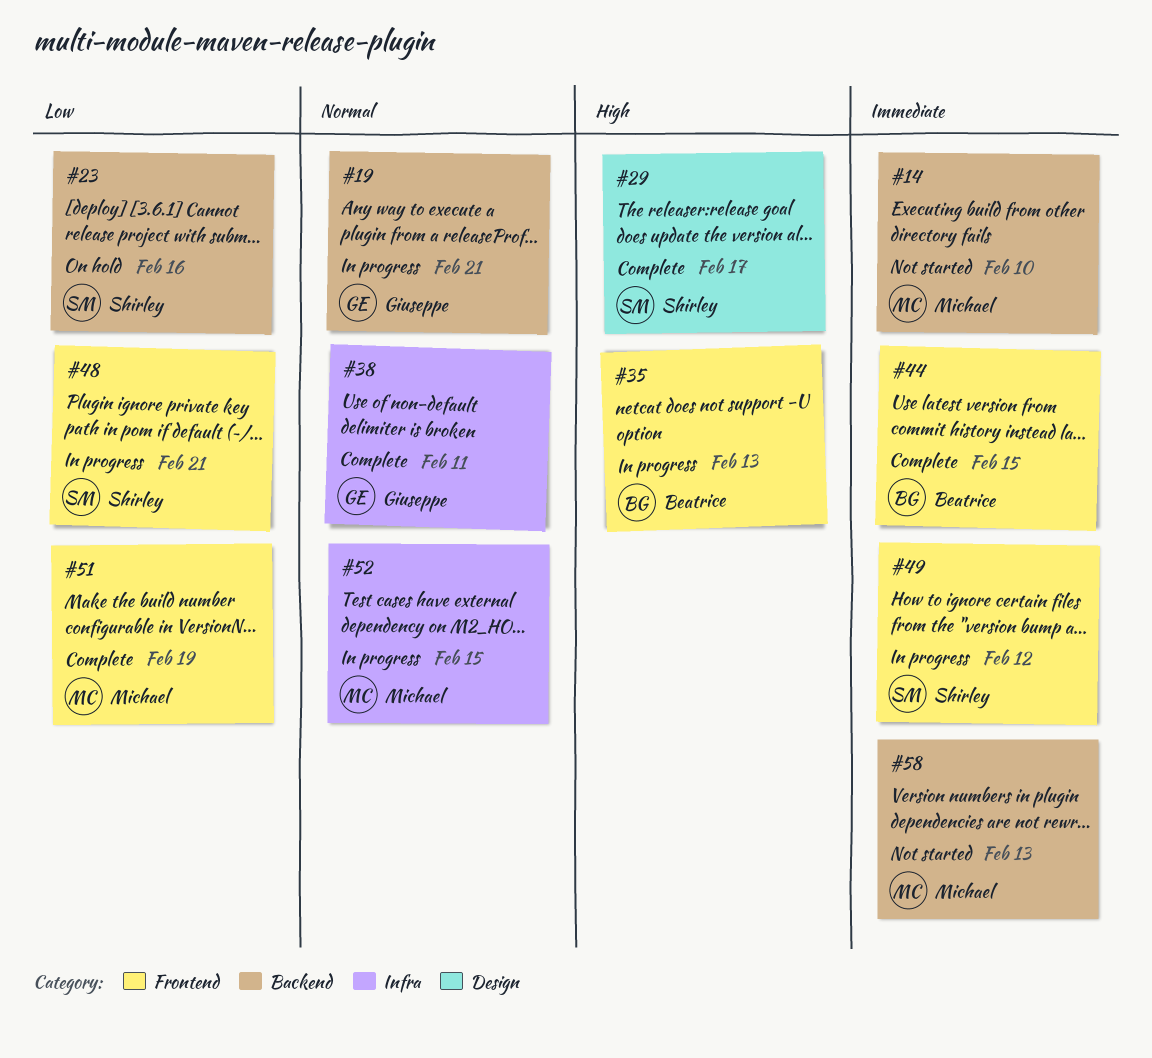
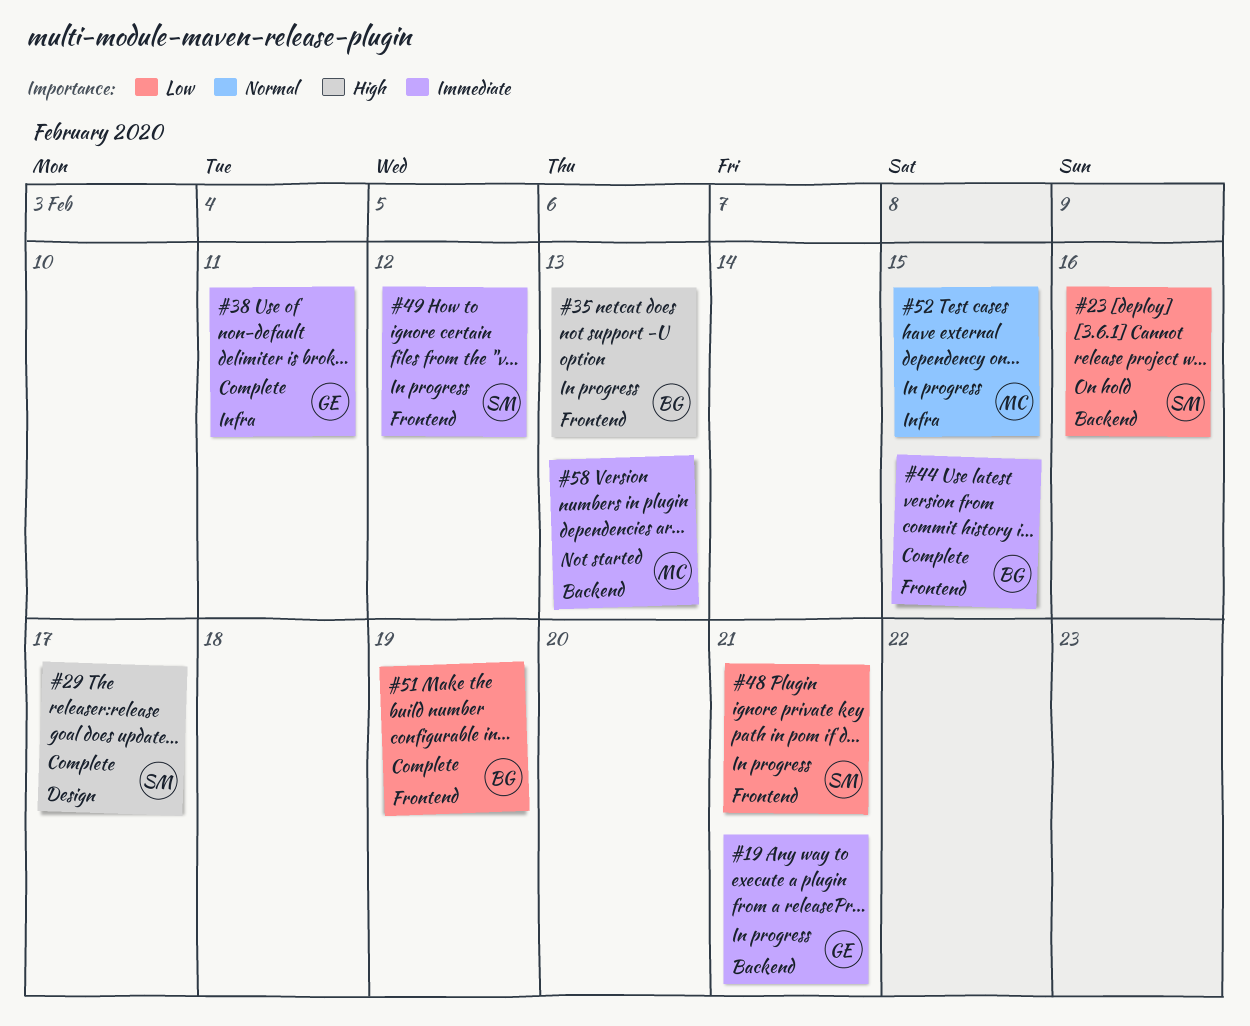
#14: present -> none
#19, priority: Normal -> Immediate
#38, priority: Normal -> Immediate
#51, owner: Michael -> Beatrice

